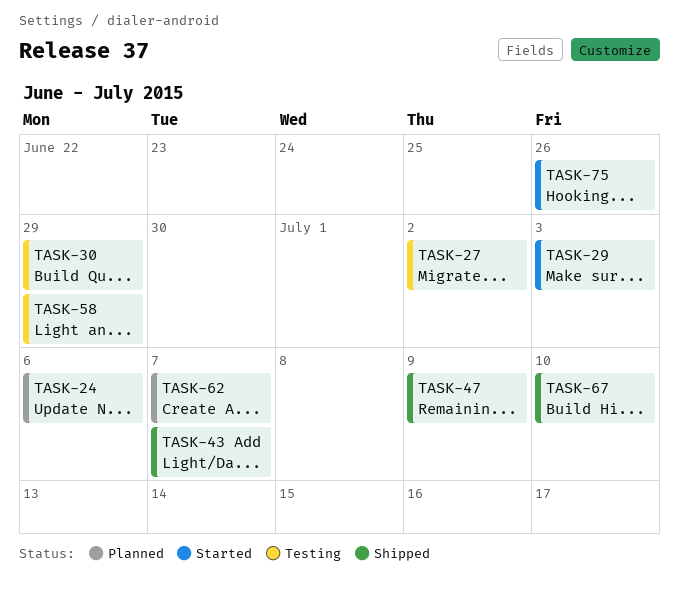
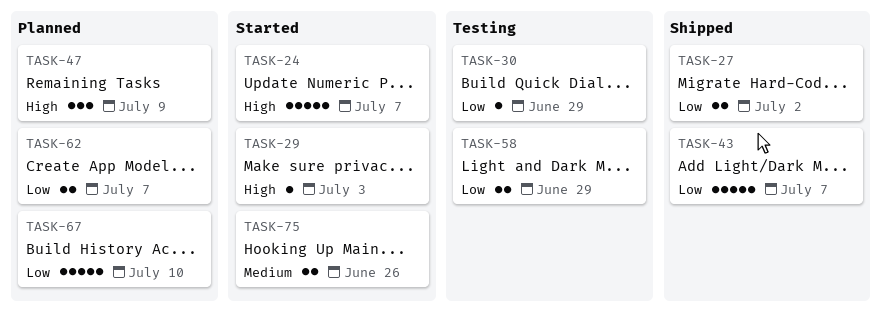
TASK-24, status: Planned -> Started
TASK-24, due: Jul 6 -> Jul 7
TASK-27, status: Testing -> Shipped
TASK-47, status: Shipped -> Planned
TASK-67, status: Shipped -> Planned

